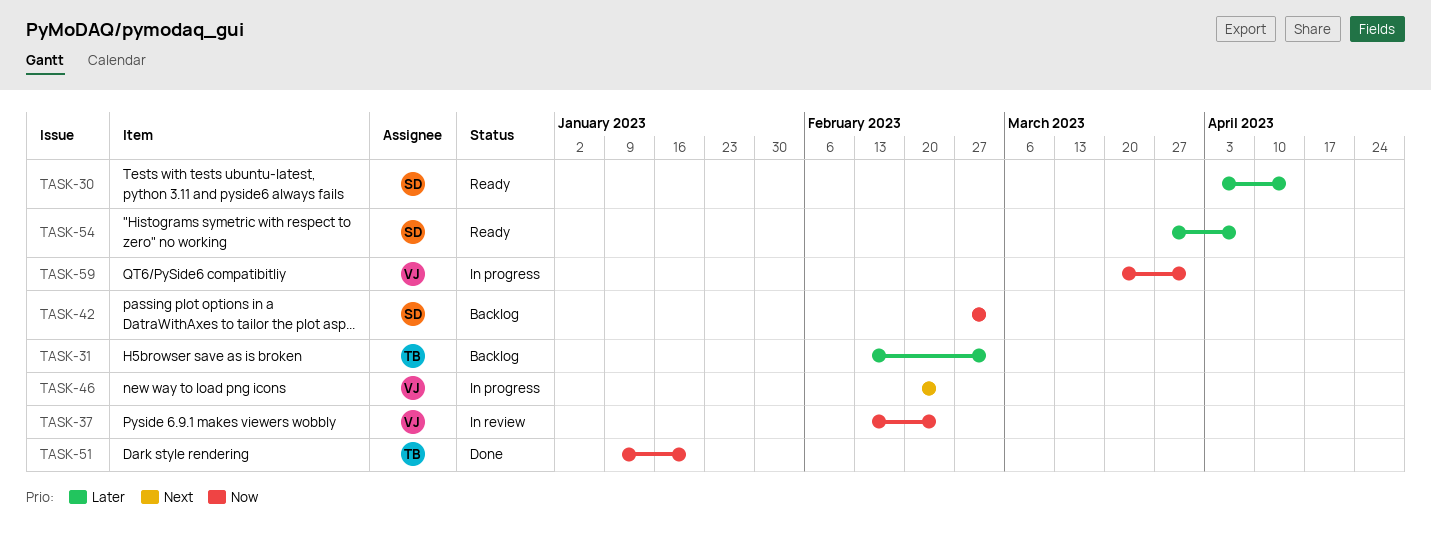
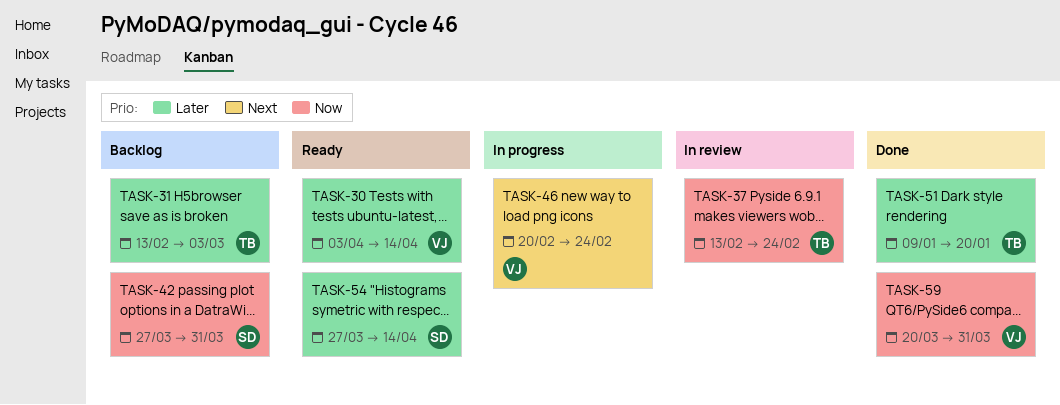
TASK-30, owner: SD -> VJ
TASK-37, owner: VJ -> TB
TASK-42, start: Feb 27 -> Mar 27
TASK-42, due: Mar 3 -> Mar 31
TASK-51, priority: Now -> Later
TASK-54, due: Apr 7 -> Apr 14
TASK-59, status: In progress -> Done

